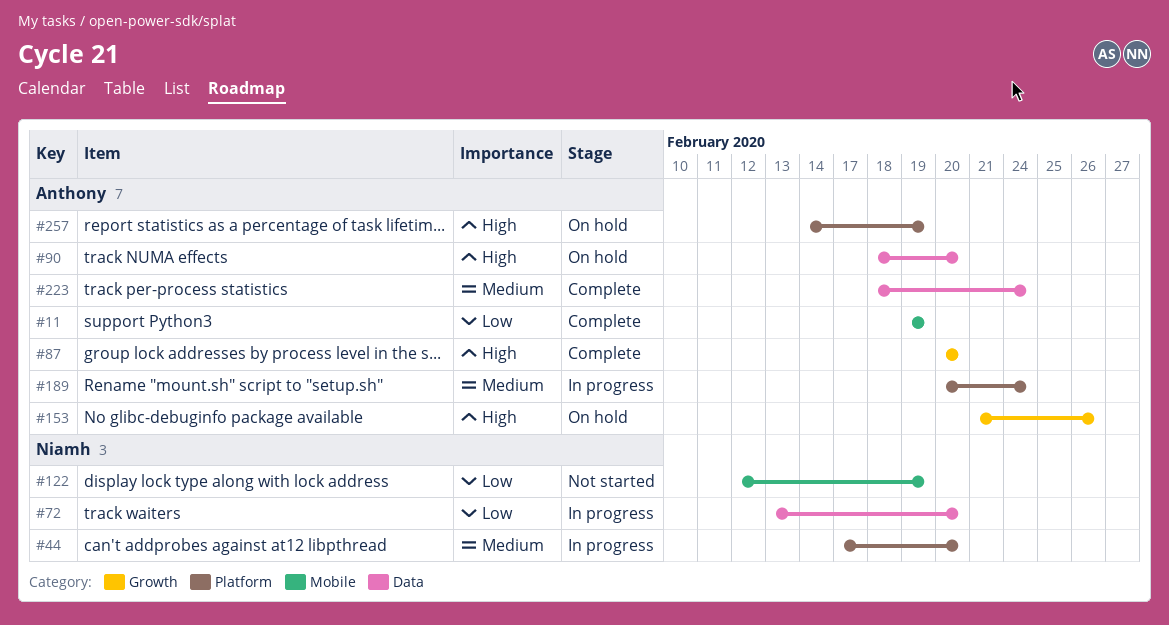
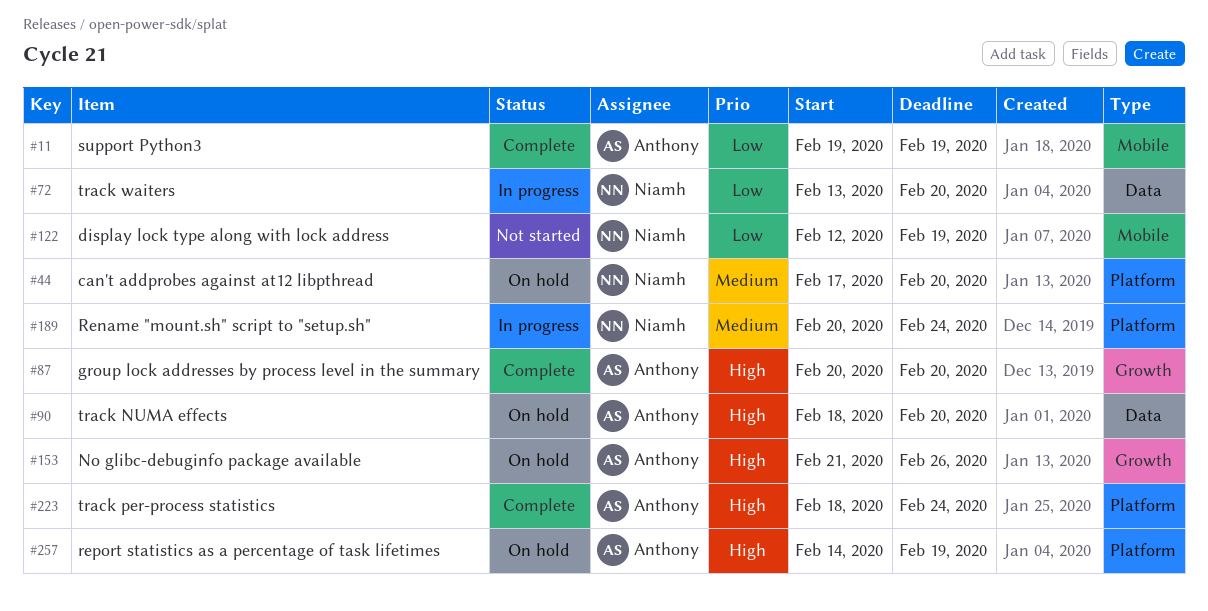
#44, status: In progress -> On hold
#189, owner: Anthony -> Niamh
#223, priority: Medium -> High
#223, label: Data -> Platform

